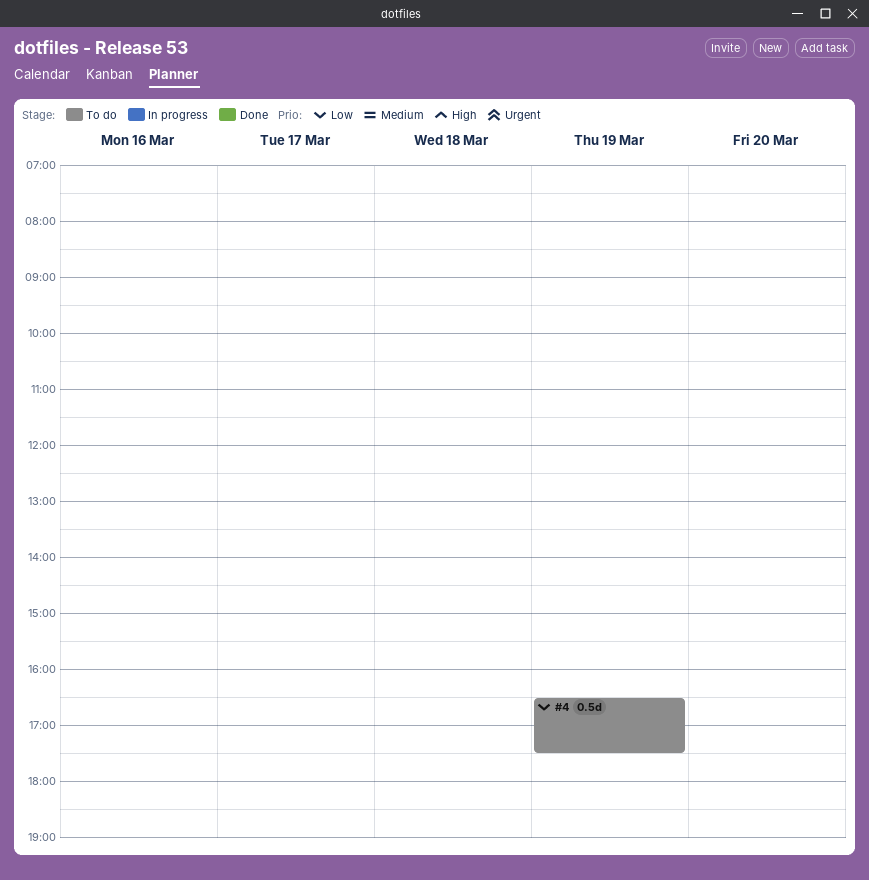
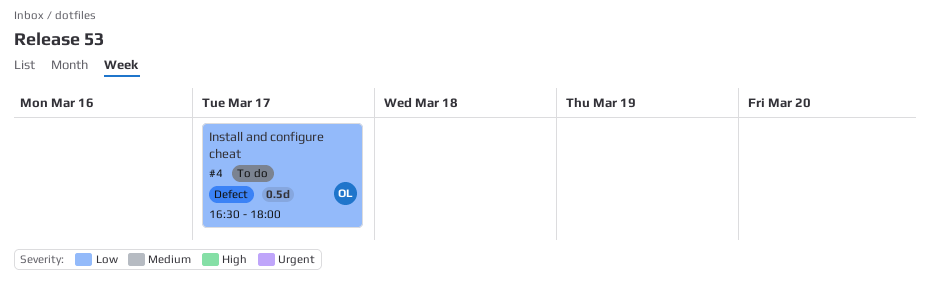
#4, day: Mar 19 -> Mar 17
#4, ends: 17:30 -> 18:00

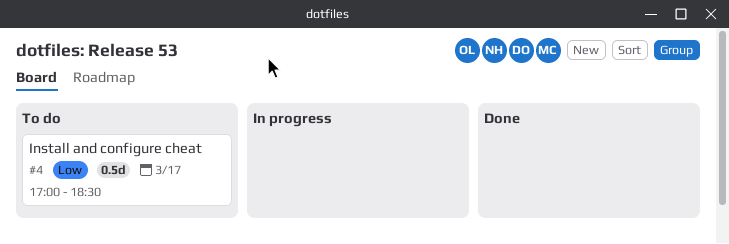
#4, begins: 16:30 -> 17:00
#4, ends: 18:00 -> 18:30

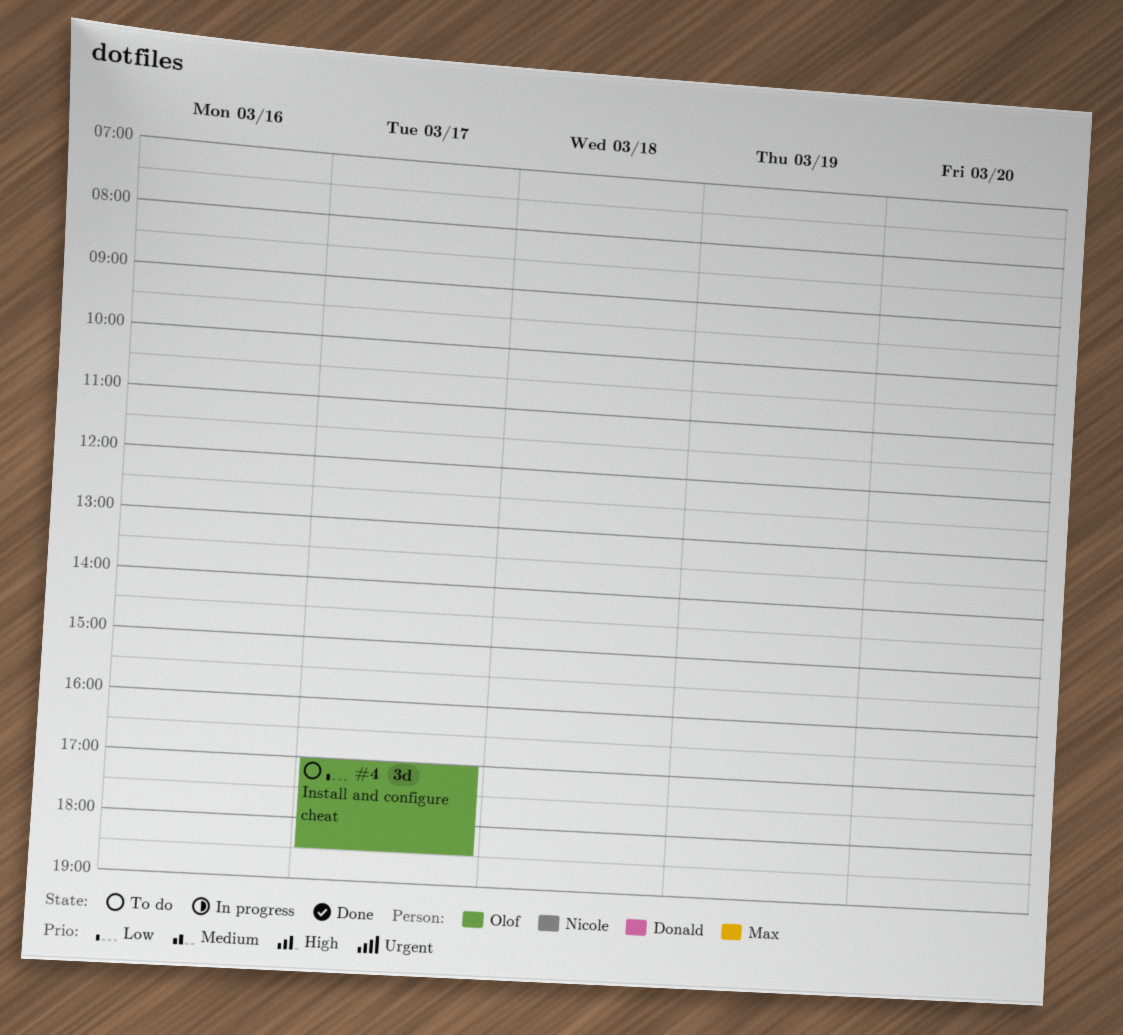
#4, estimate: 0.5d -> 3d

